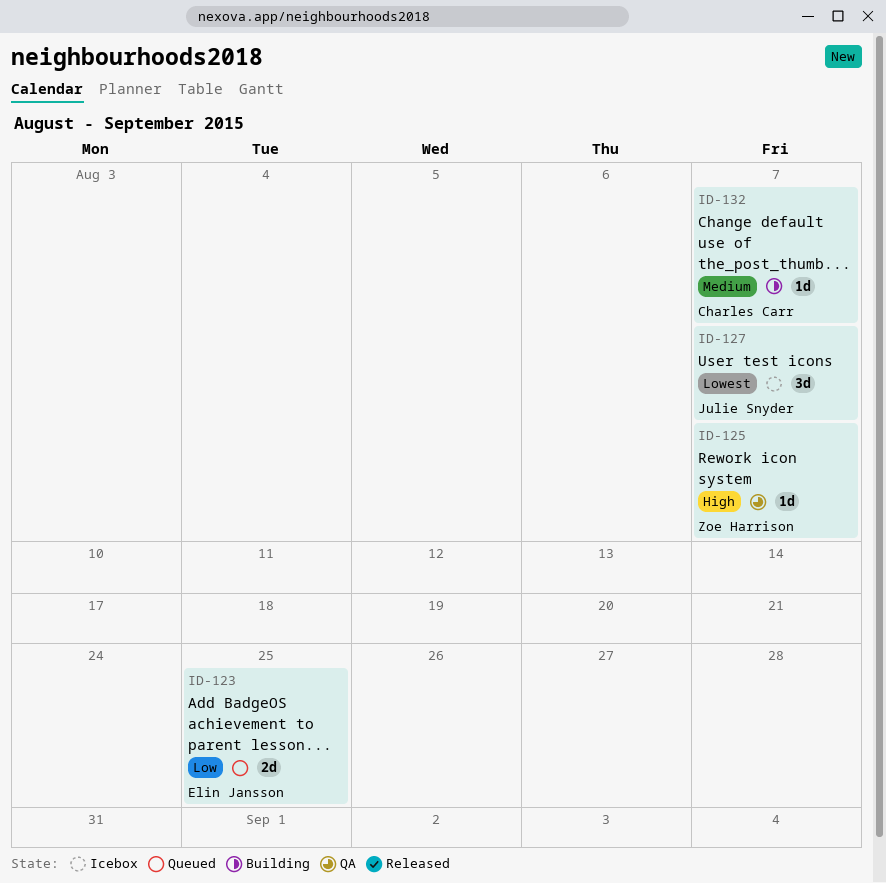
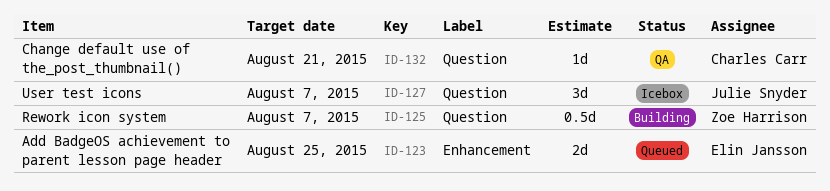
ID-125, status: QA -> Building
ID-125, estimate: 1d -> 0.5d
ID-132, status: Building -> QA
ID-132, due: Aug 7 -> Aug 21

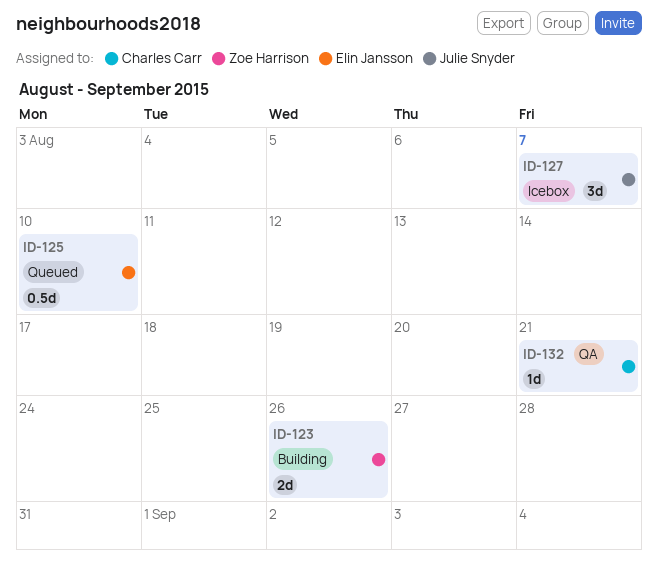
ID-123, status: Queued -> Building
ID-123, owner: Elin Jansson -> Zoe Harrison
ID-123, due: Aug 25 -> Aug 26
ID-125, status: Building -> Queued
ID-125, owner: Zoe Harrison -> Elin Jansson
ID-125, due: Aug 7 -> Aug 10

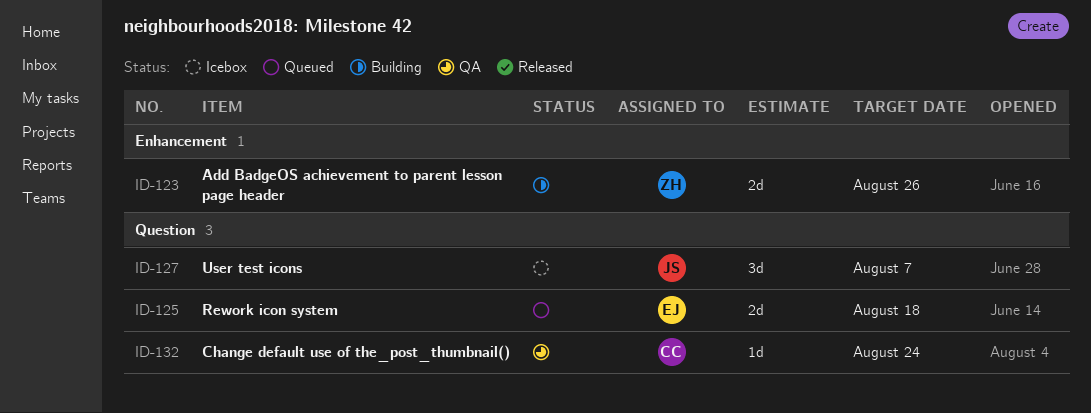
ID-125, estimate: 0.5d -> 2d
ID-125, due: Aug 10 -> Aug 18
ID-132, due: Aug 21 -> Aug 24

